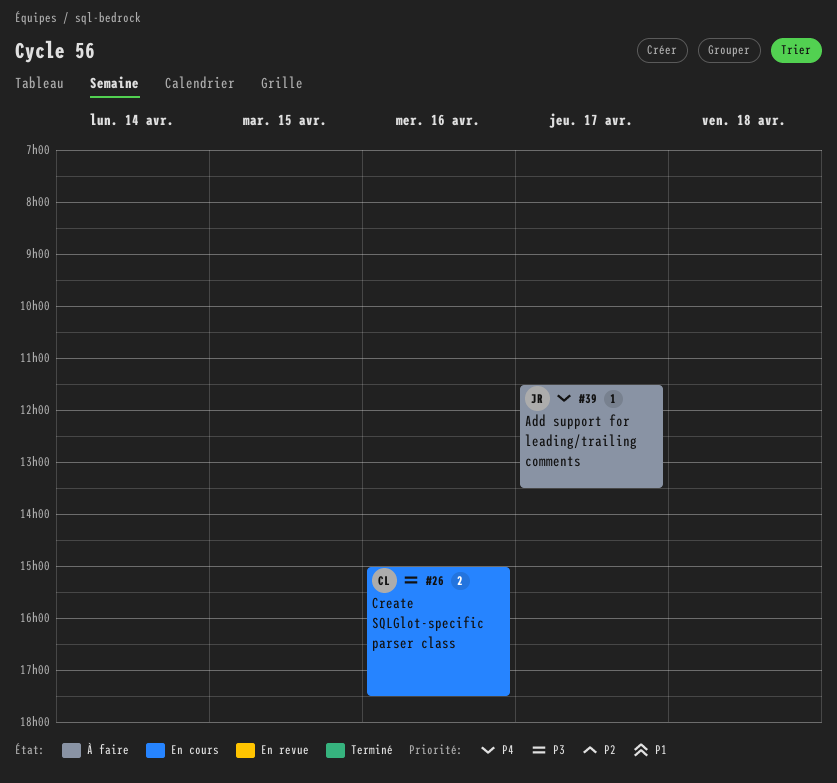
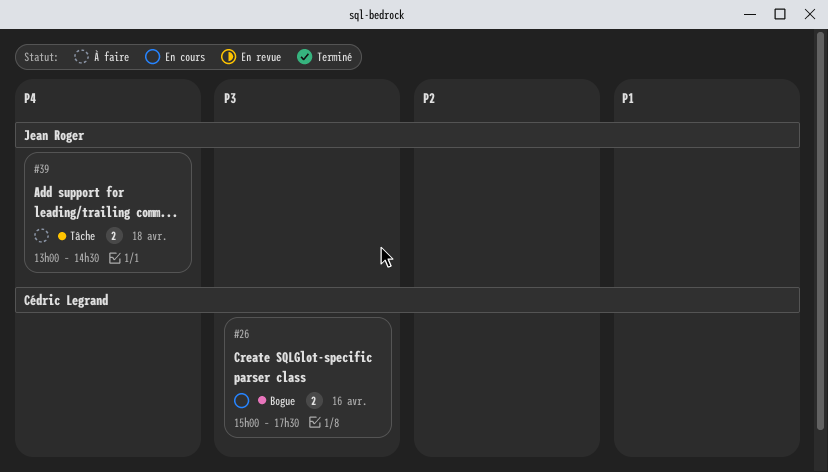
#39, estimate: 1 -> 2
#39, day: Apr 17 -> Apr 18
#39, begins: 11:30 -> 13:00
#39, ends: 13:30 -> 14:30

